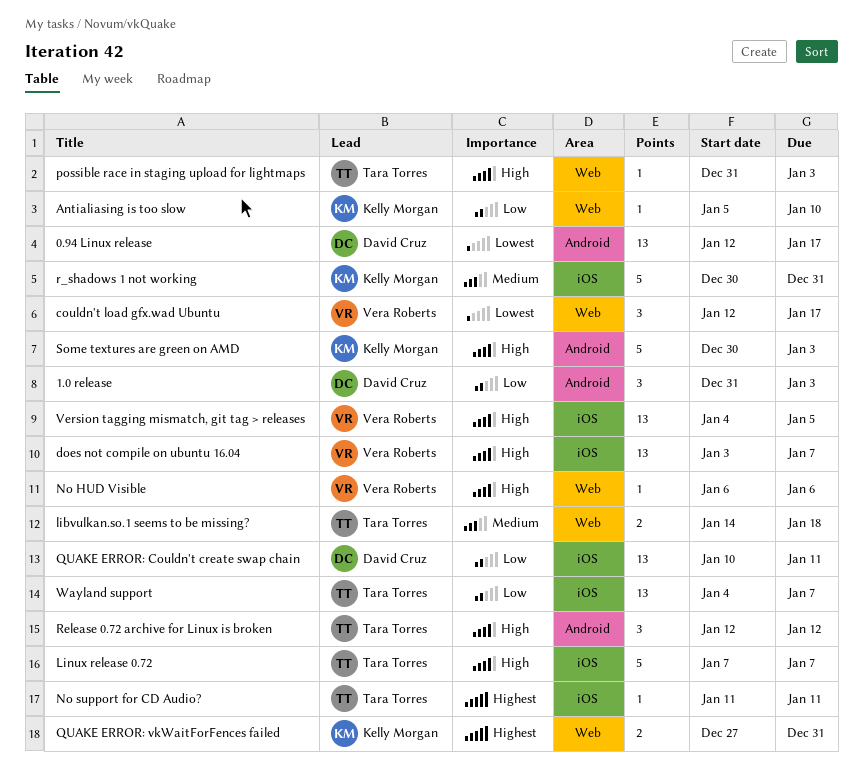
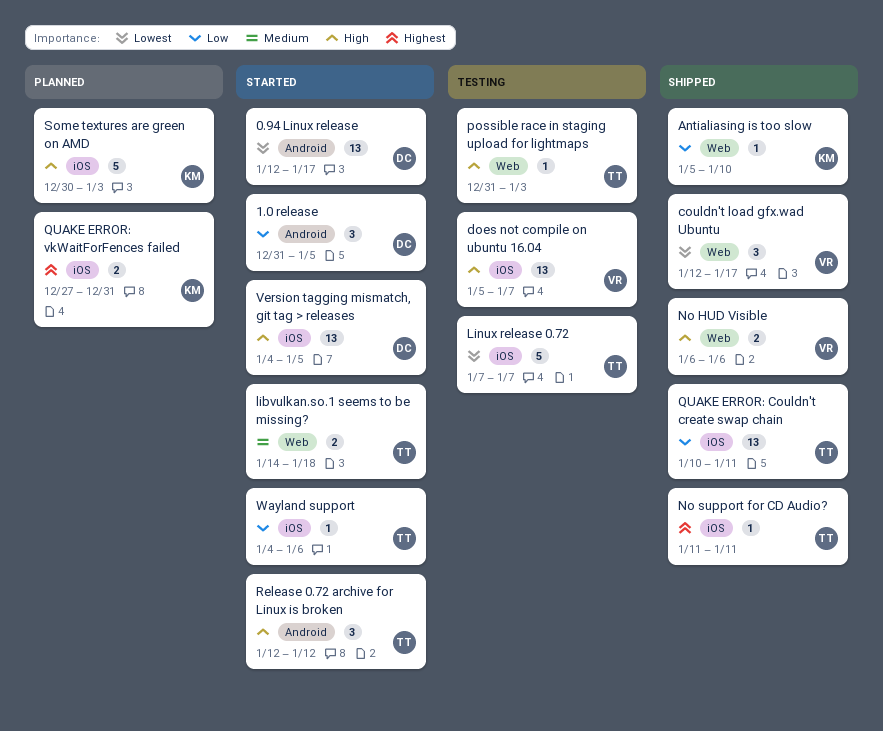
1.0 release, due: Jan 3 -> Jan 5
does not compile on ubuntu 16.04, start: Jan 3 -> Jan 5
Linux release 0.72, priority: High -> Lowest
No HUD Visible, estimate: 1 -> 2
QUAKE ERROR: Couldn't create swap chain, owner: David Cruz -> Tara Torres
QUAKE ERROR: vkWaitForFences failed, label: Web -> iOS
r_shadows 1 not working: present -> none
Some textures are green on AMD, label: Android -> iOS
Version tagging mismatch, git tag > releases, owner: Vera Roberts -> David Cruz
Wayland support, estimate: 13 -> 1
Wayland support, due: Jan 7 -> Jan 6

